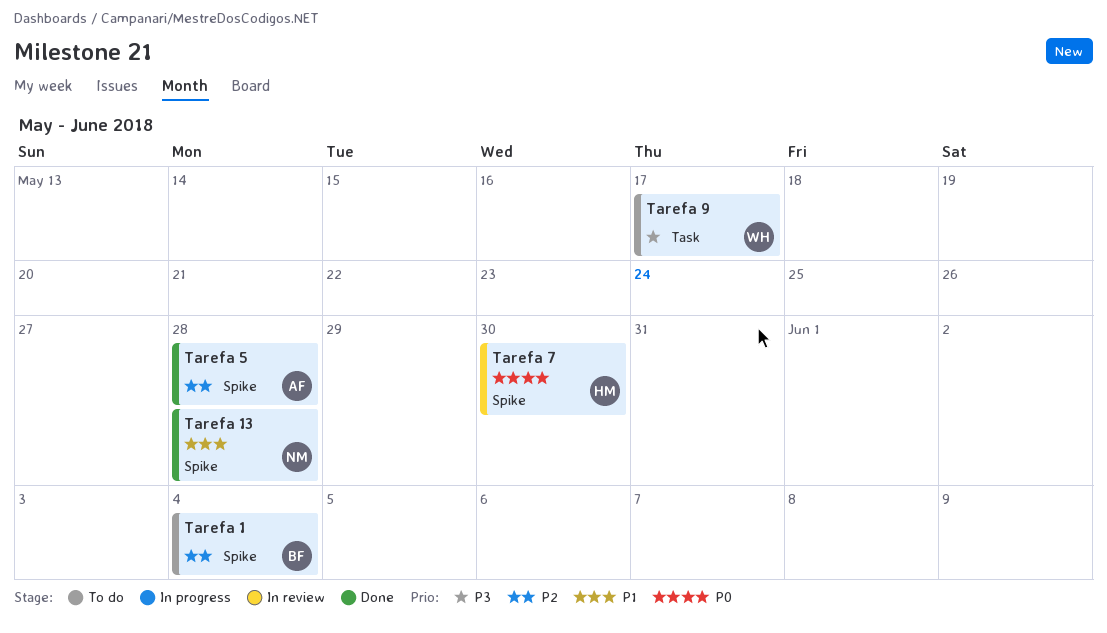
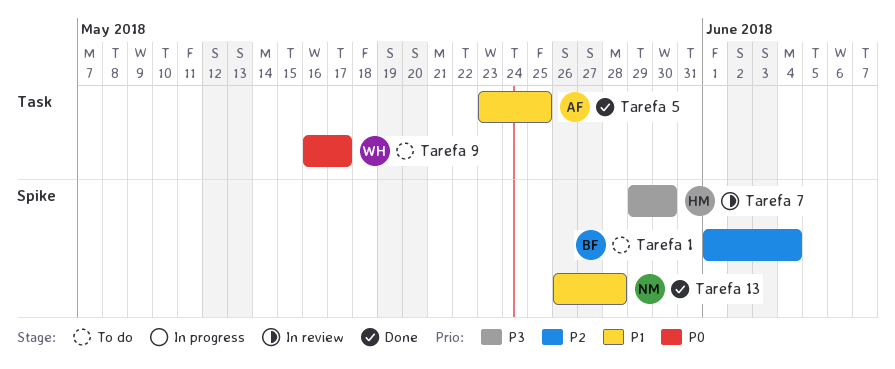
Tarefa 5, priority: P2 -> P1
Tarefa 5, label: Spike -> Task
Tarefa 5, due: May 28 -> May 25
Tarefa 7, priority: P0 -> P3
Tarefa 9, priority: P3 -> P0

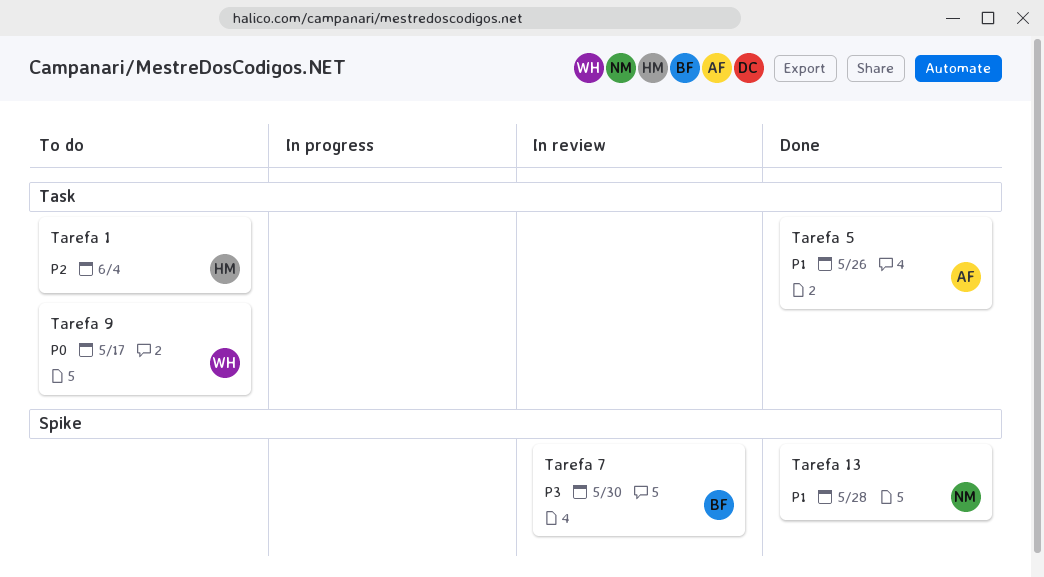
Tarefa 1, owner: BF -> HM
Tarefa 1, label: Spike -> Task
Tarefa 5, due: May 25 -> May 26
Tarefa 7, owner: HM -> BF

